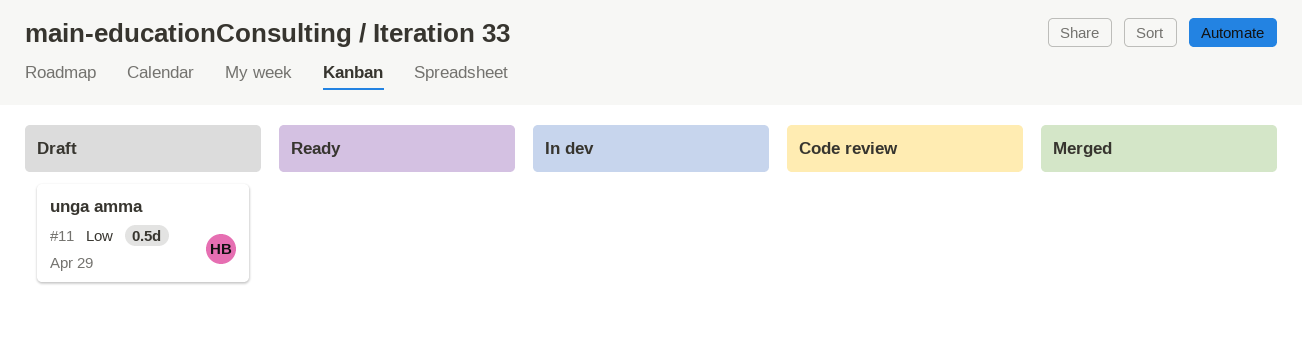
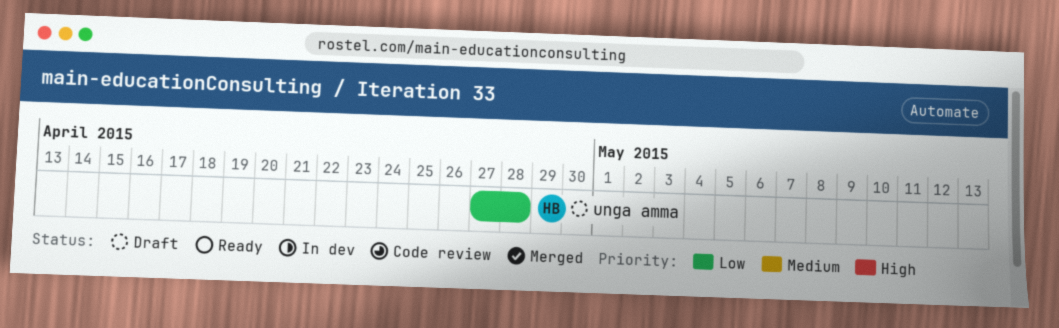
unga amma, due: Apr 29 -> Apr 28

